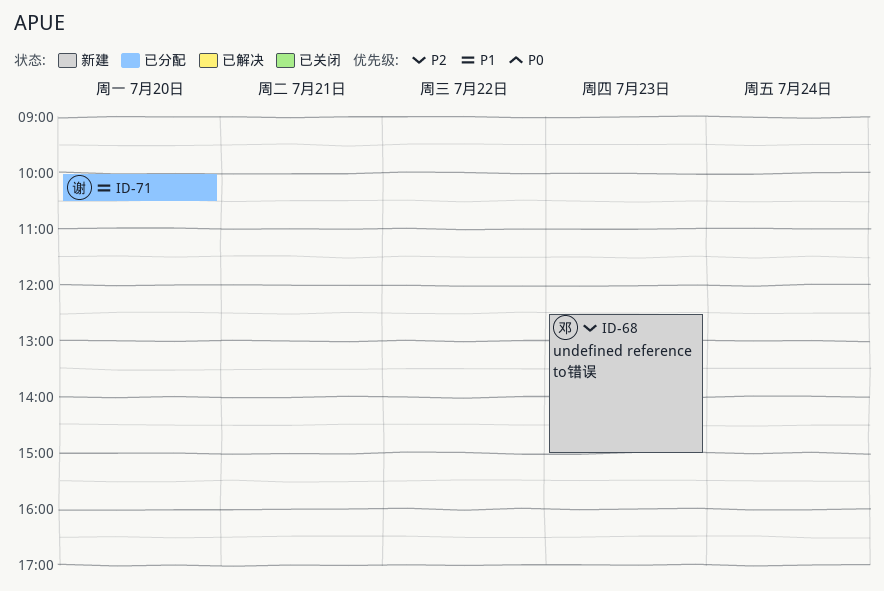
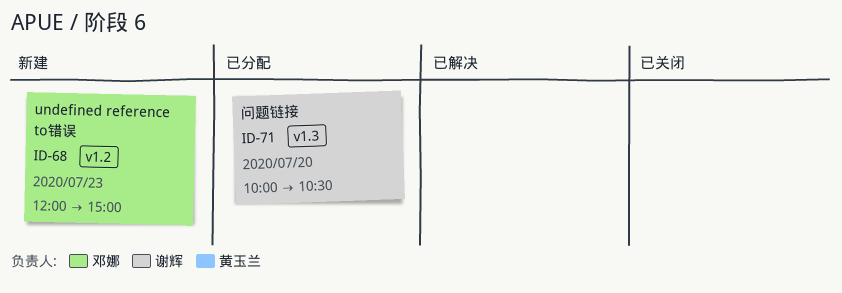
ID-68, begins: 12:30 -> 12:00

